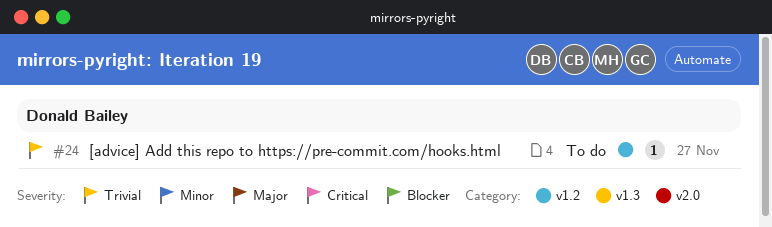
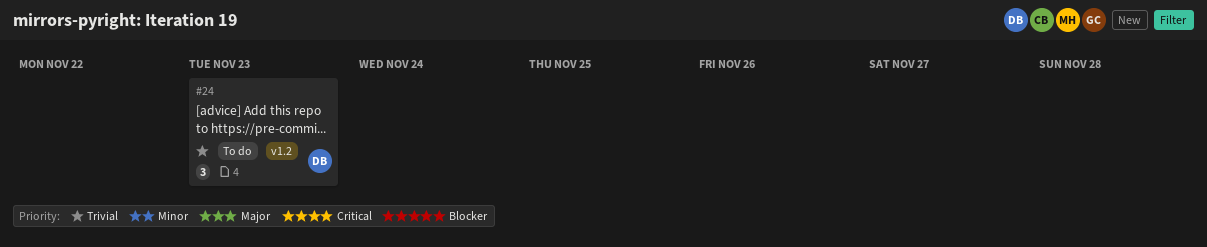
#24, estimate: 1 -> 3
#24, due: Nov 27 -> Nov 23

